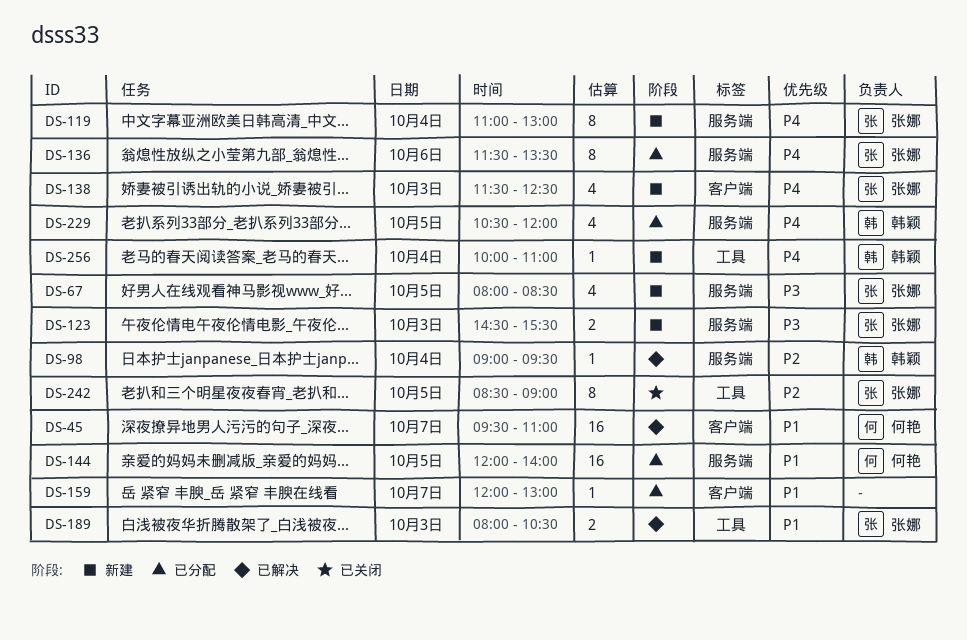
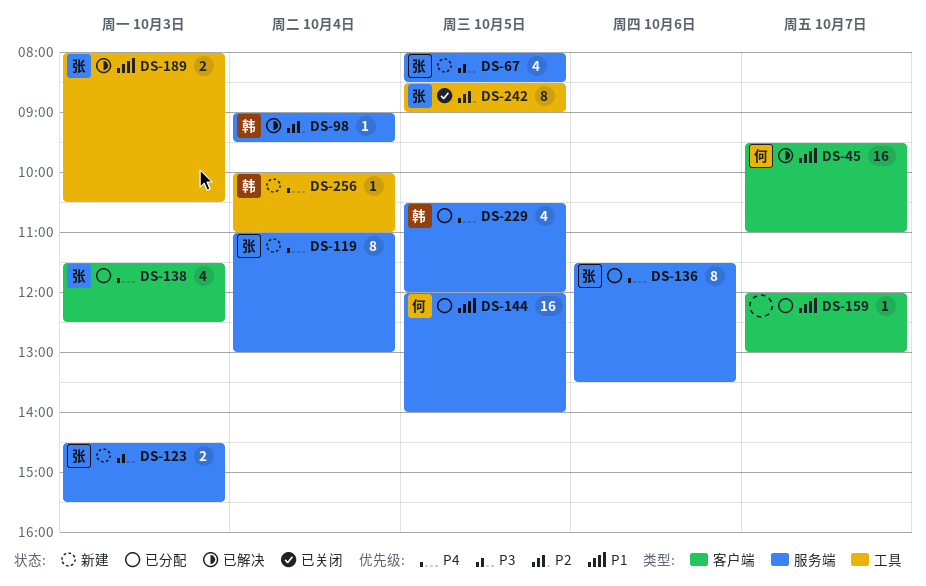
DS-138, status: 新建 -> 已分配

